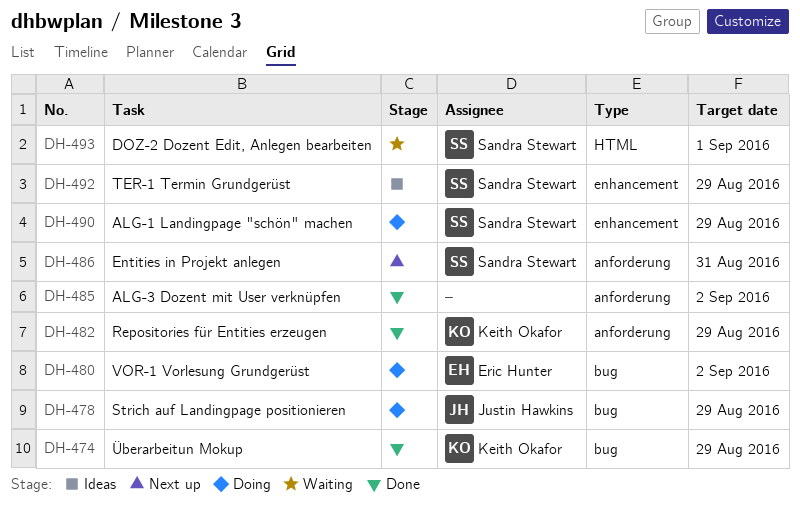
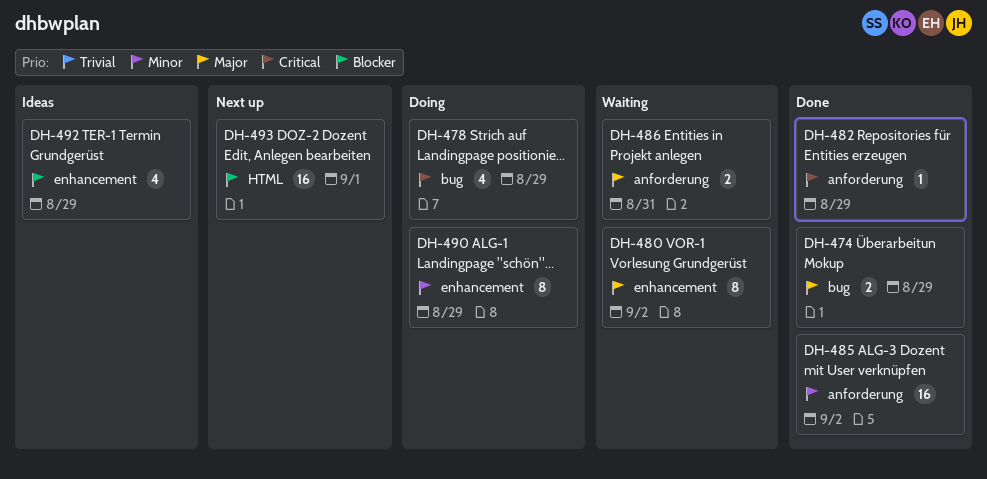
DH-480, status: Doing -> Waiting
DH-480, label: bug -> enhancement
DH-486, status: Next up -> Waiting
DH-493, status: Waiting -> Next up

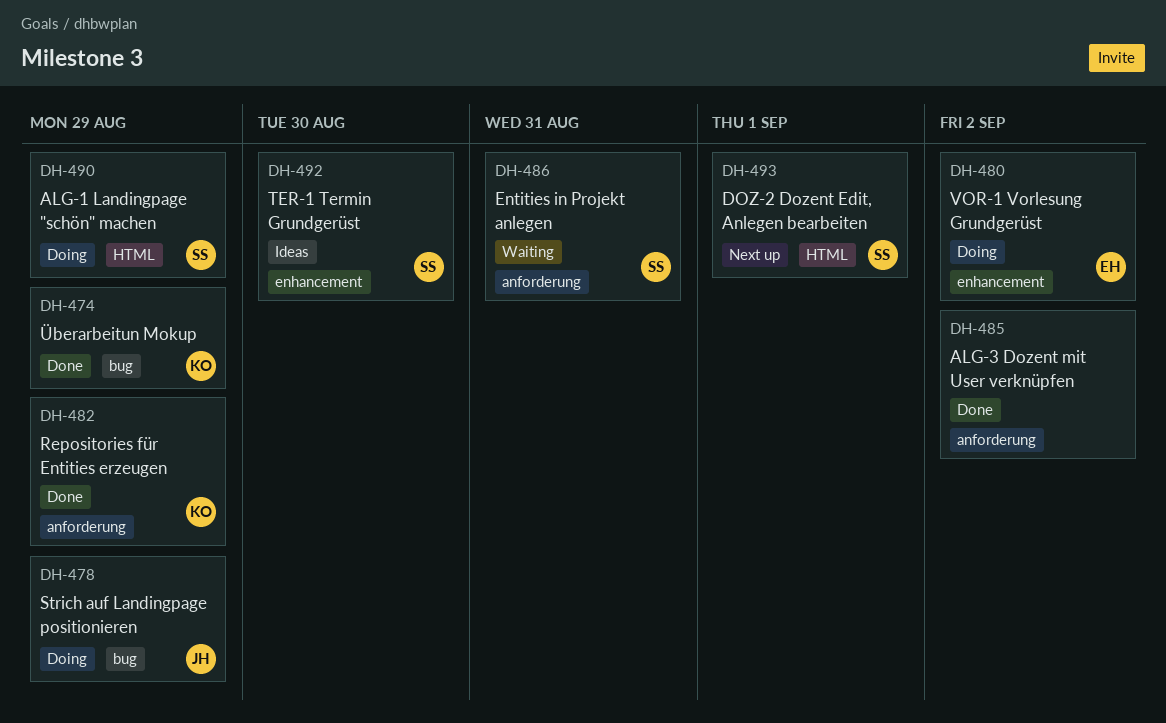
DH-480, status: Waiting -> Doing
DH-490, label: enhancement -> HTML
DH-492, due: Aug 29 -> Aug 30

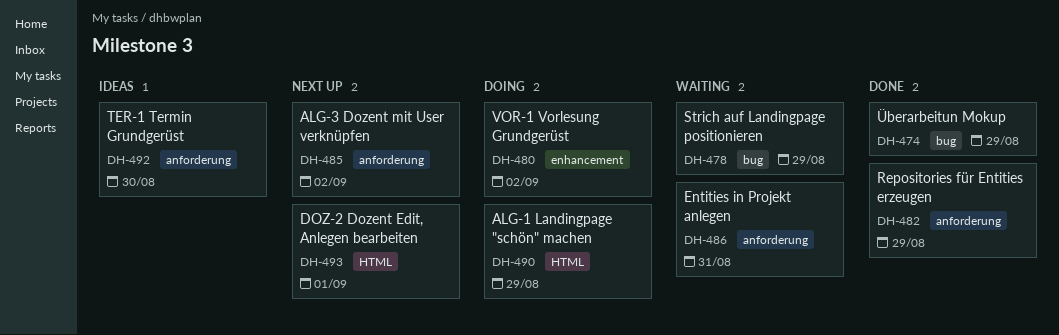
DH-478, status: Doing -> Waiting
DH-485, status: Done -> Next up
DH-492, label: enhancement -> anforderung

